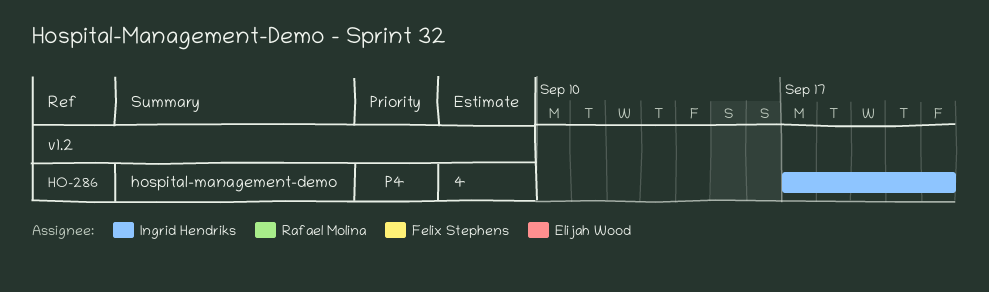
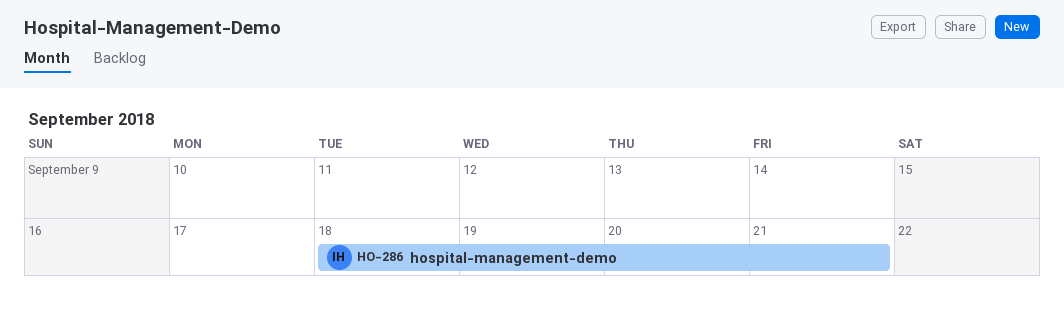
HO-286, start: Sep 17 -> Sep 18

